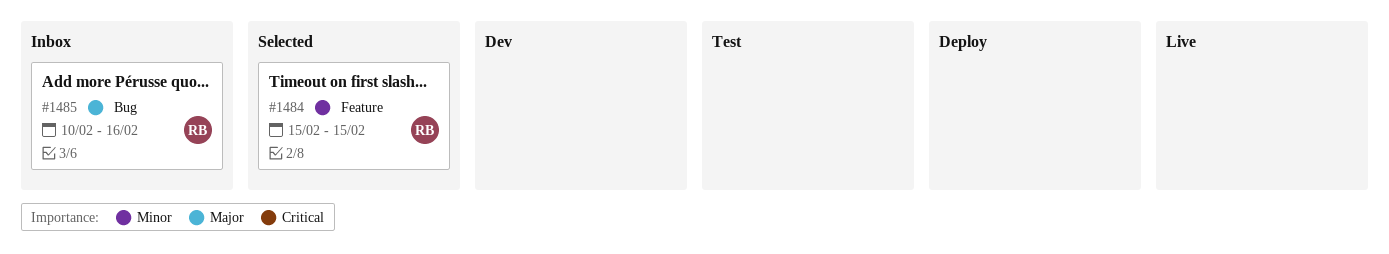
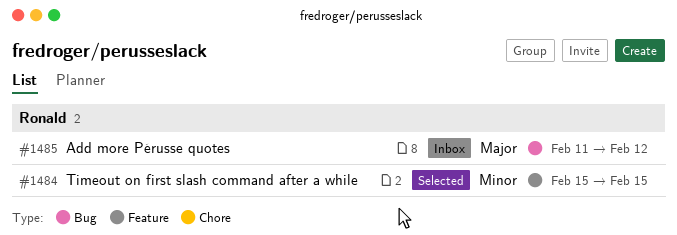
#1485, start: Feb 10 -> Feb 11
#1485, due: Feb 16 -> Feb 12

